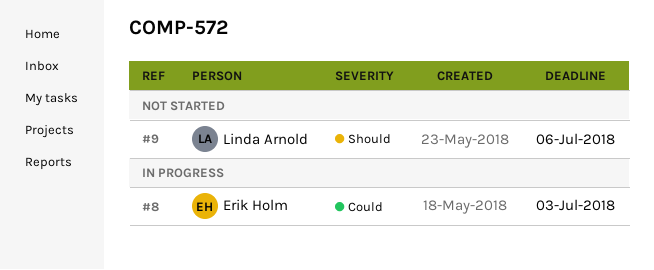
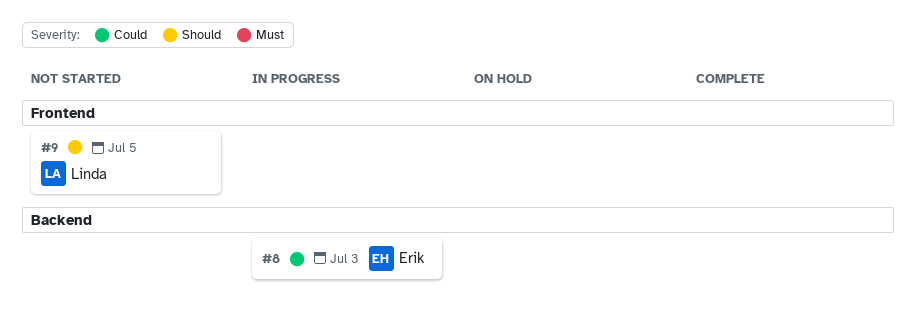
#9, due: Jul 6 -> Jul 5

